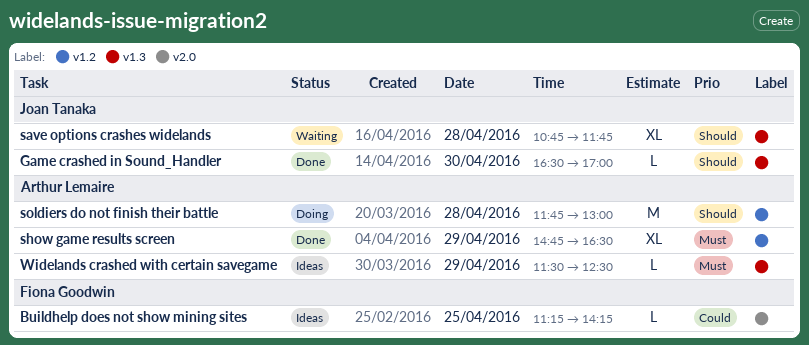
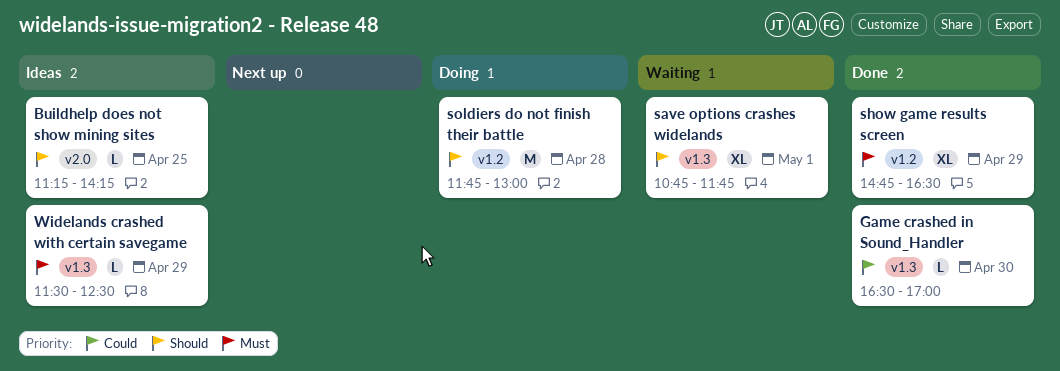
Buildhelp does not show mining sites, priority: Could -> Should
Game crashed in Sound_Handler, priority: Should -> Could
save options crashes widelands, day: Apr 28 -> May 1

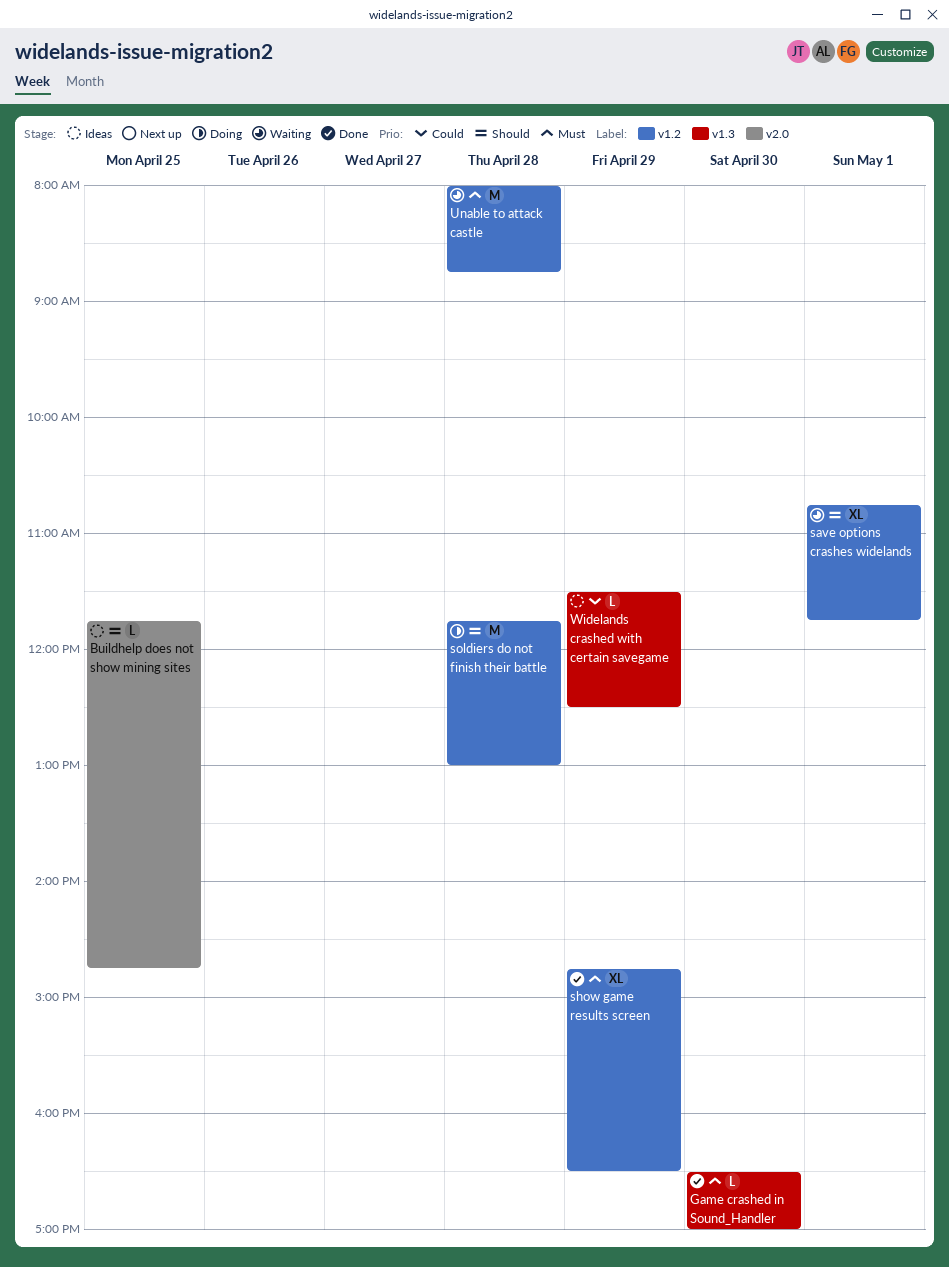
Buildhelp does not show mining sites, begins: 11:15 -> 11:45
Buildhelp does not show mining sites, ends: 14:15 -> 14:45
Game crashed in Sound_Handler, priority: Could -> Must
save options crashes widelands, label: v1.3 -> v1.2
Unable to attack castle: none -> present
Widelands crashed with certain savegame, priority: Must -> Could

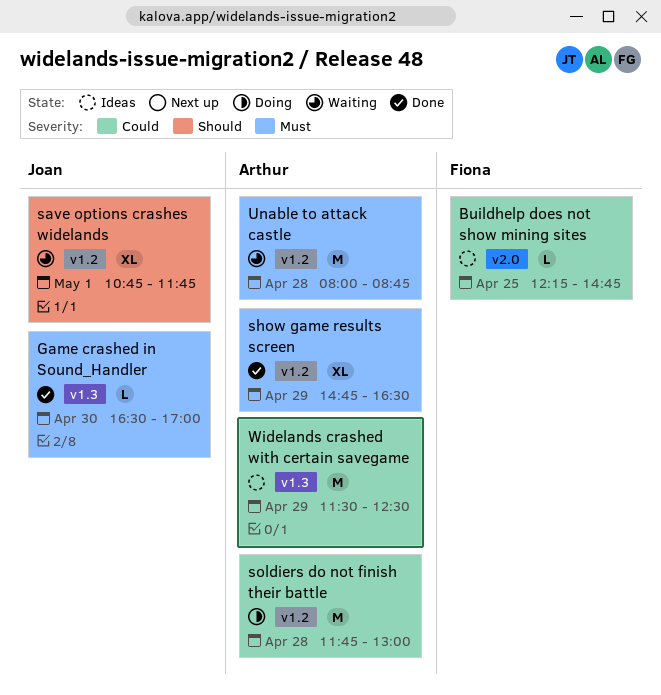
Buildhelp does not show mining sites, priority: Should -> Could
Buildhelp does not show mining sites, begins: 11:45 -> 12:15
soldiers do not finish their battle, priority: Should -> Could
Widelands crashed with certain savegame, estimate: L -> M

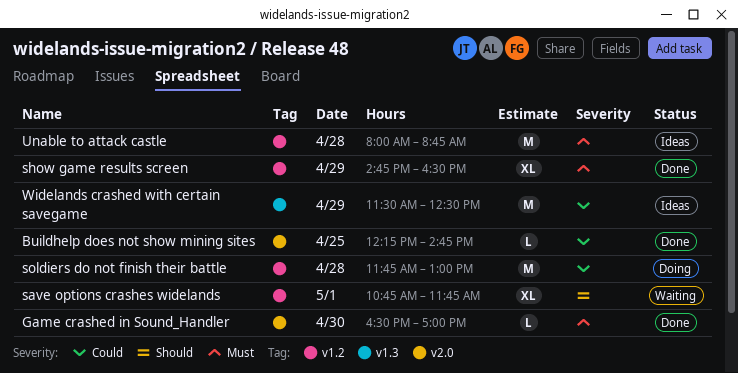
Buildhelp does not show mining sites, status: Ideas -> Done
Game crashed in Sound_Handler, label: v1.3 -> v2.0
Unable to attack castle, status: Waiting -> Ideas

